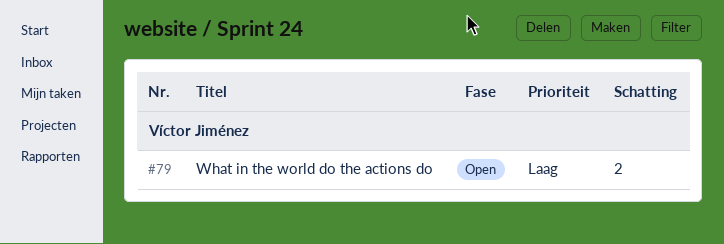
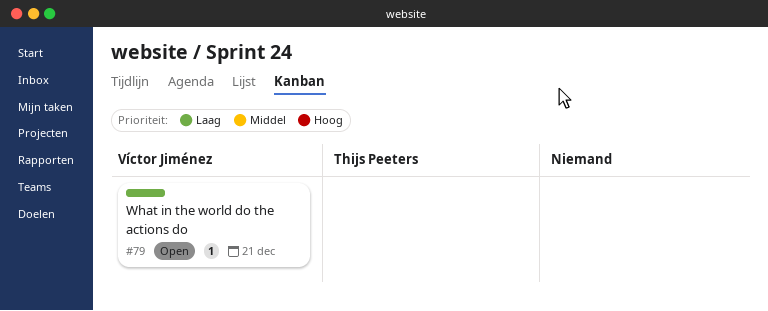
#79, estimate: 2 -> 1

